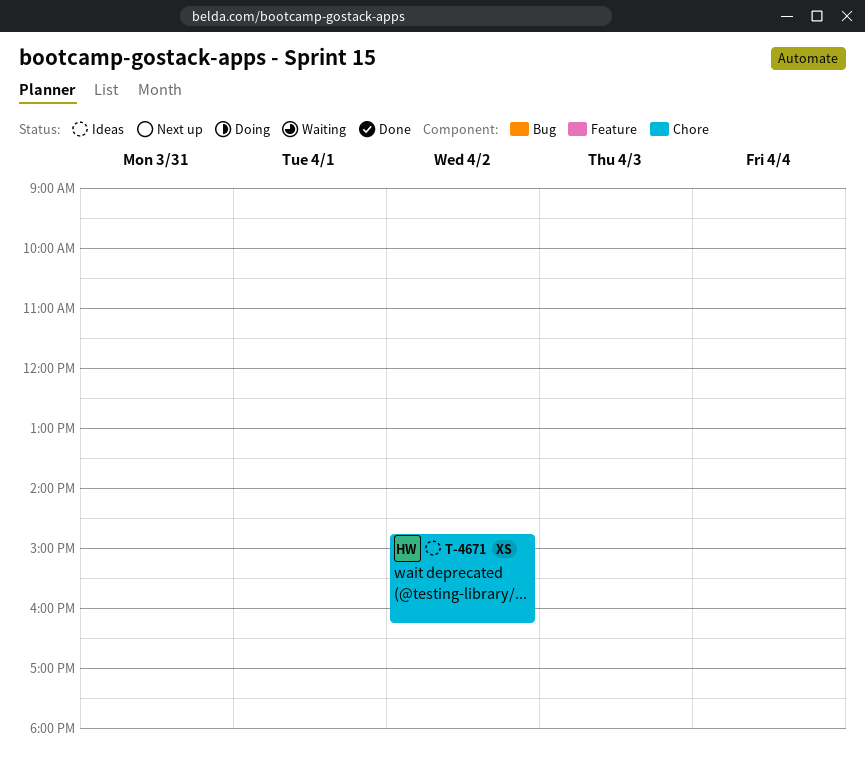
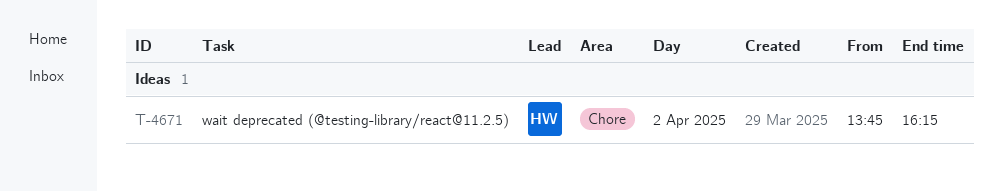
T-4671, begins: 14:45 -> 13:45

